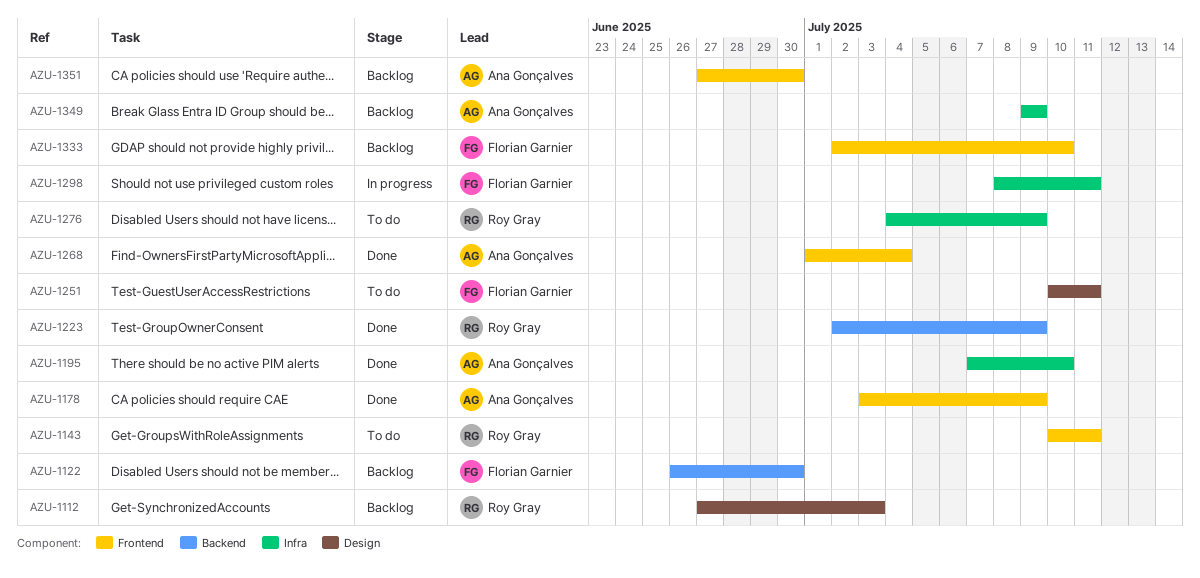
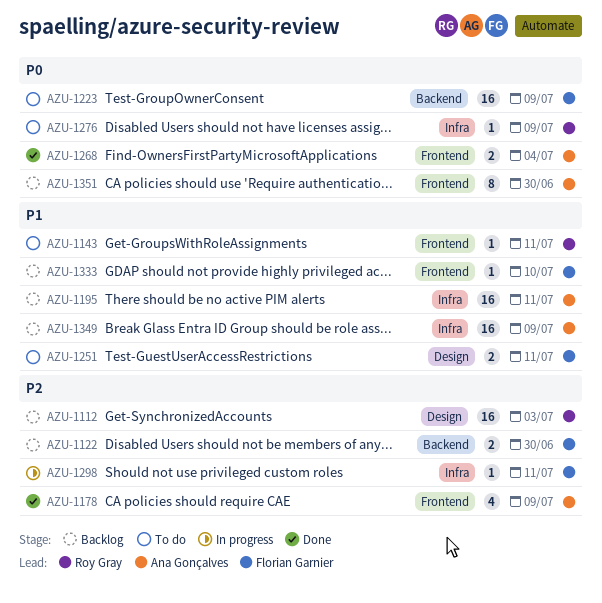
AZU-1195, status: Done -> Backlog
AZU-1195, due: Jul 10 -> Jul 11
AZU-1223, status: Done -> To do
AZU-1223, owner: Roy Gray -> Florian Garnier

